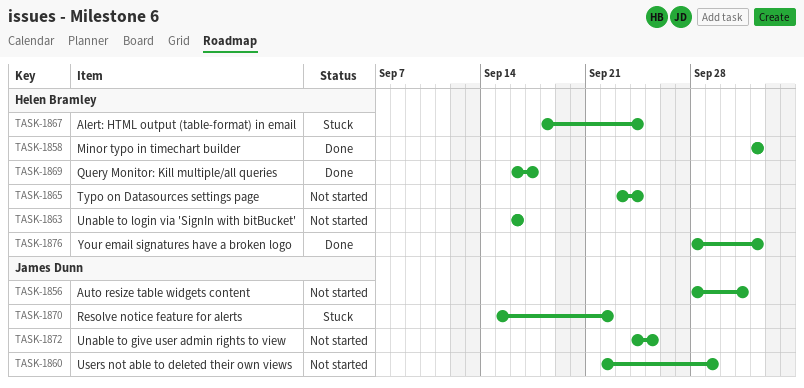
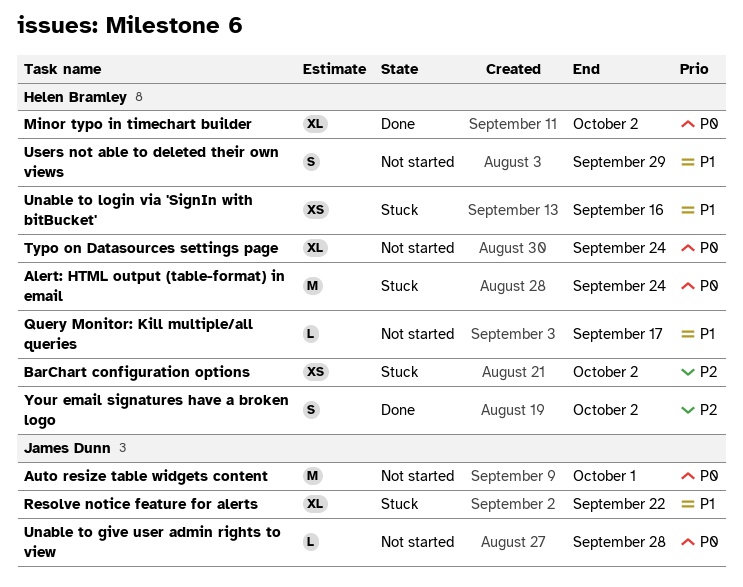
BarChart configuration options: none -> present
Query Monitor: Kill multiple/all queries, status: Done -> Not started
Unable to give user admin rights to view, due: Sep 25 -> Sep 28
Unable to login via 'SignIn with bitBucket', status: Not started -> Stuck
Users not able to deleted their own views, owner: James Dunn -> Helen Bramley

